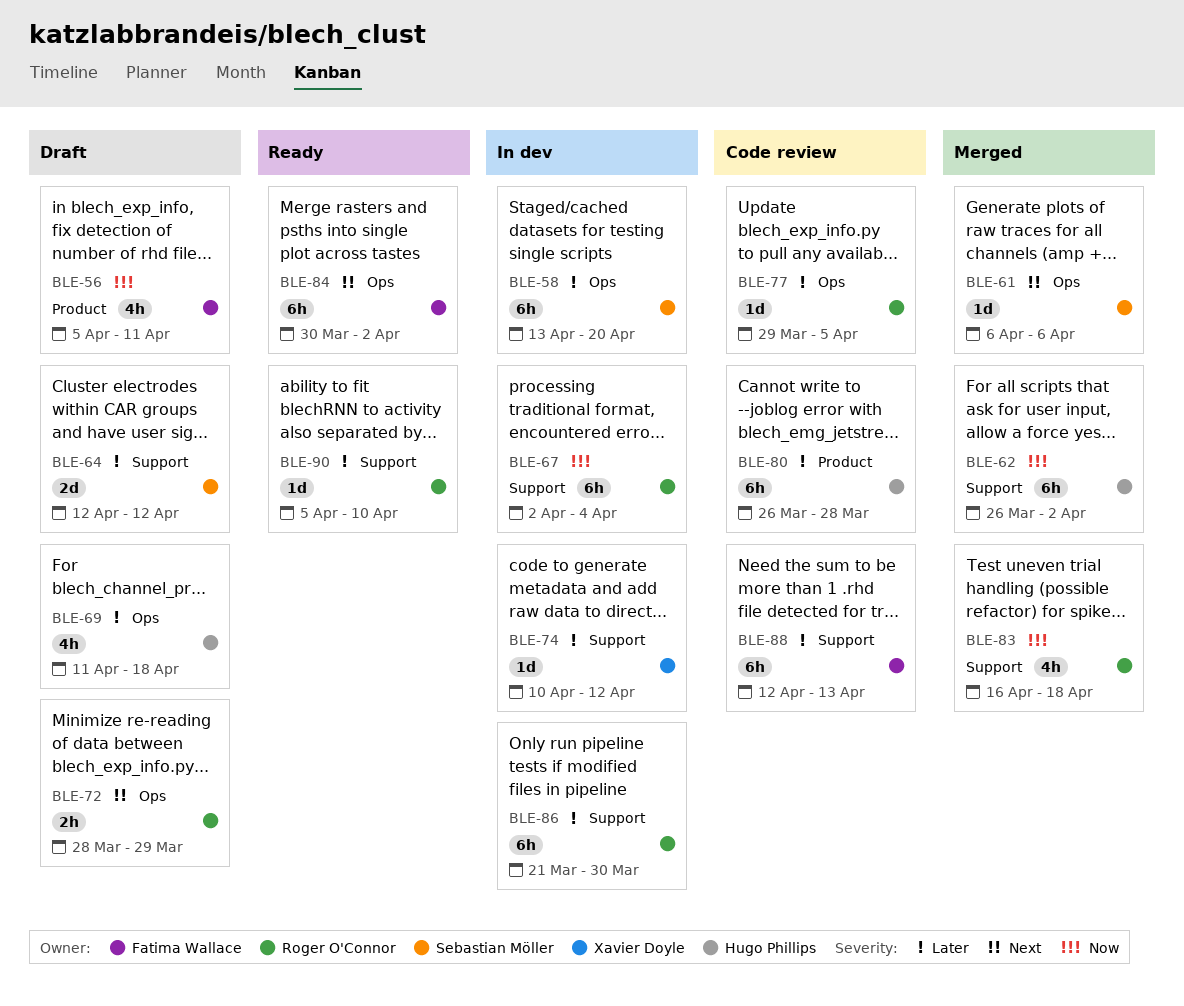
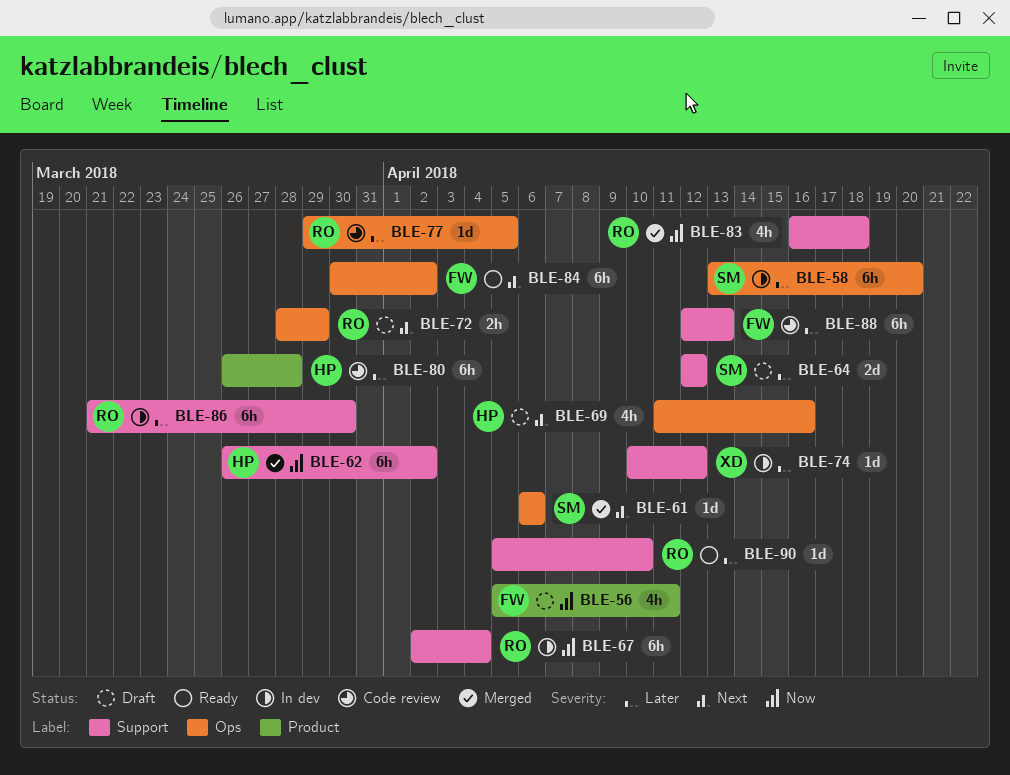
BLE-69, priority: Later -> Next
BLE-69, due: Apr 18 -> Apr 16

